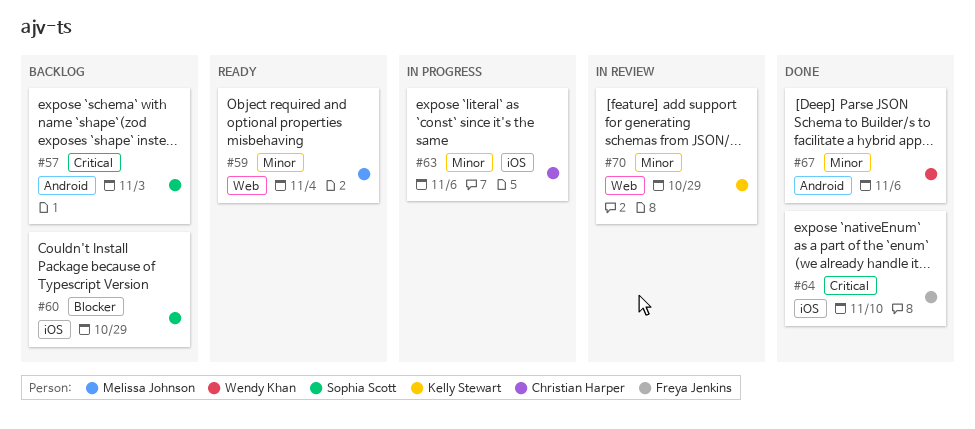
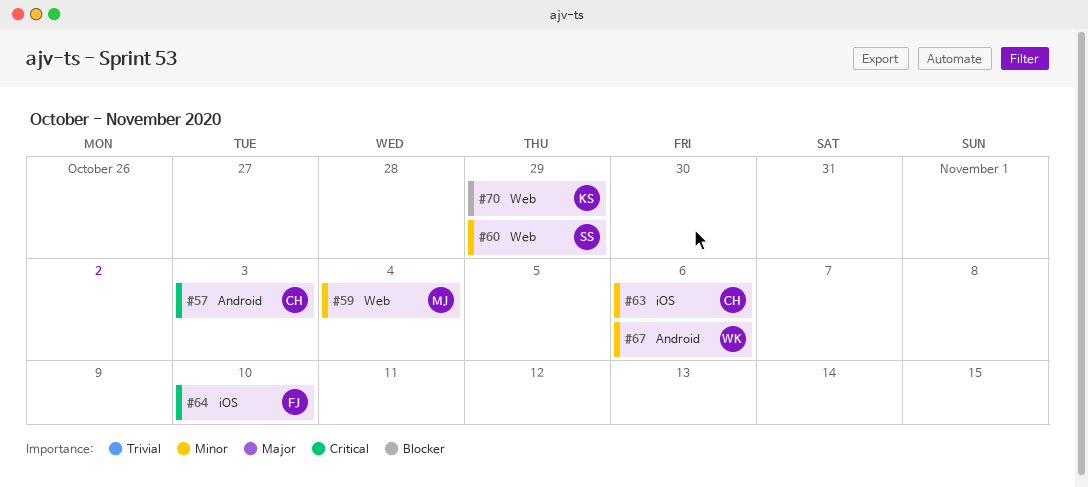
#57, owner: Sophia Scott -> Christian Harper
#60, priority: Blocker -> Minor
#60, label: iOS -> Web
#70, priority: Minor -> Blocker

